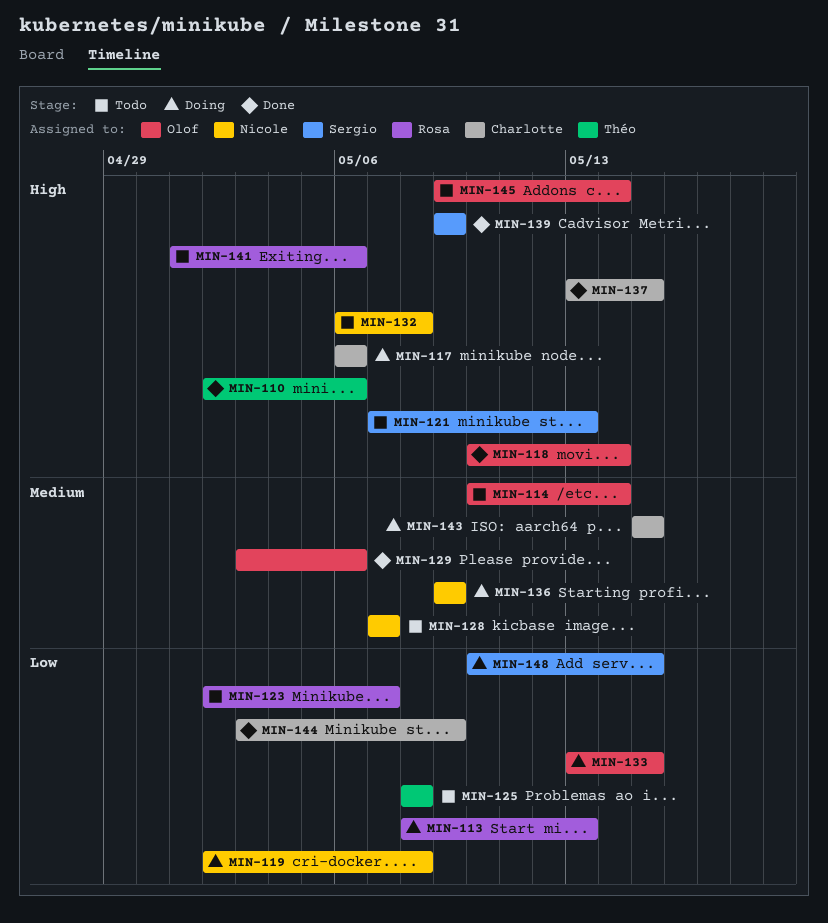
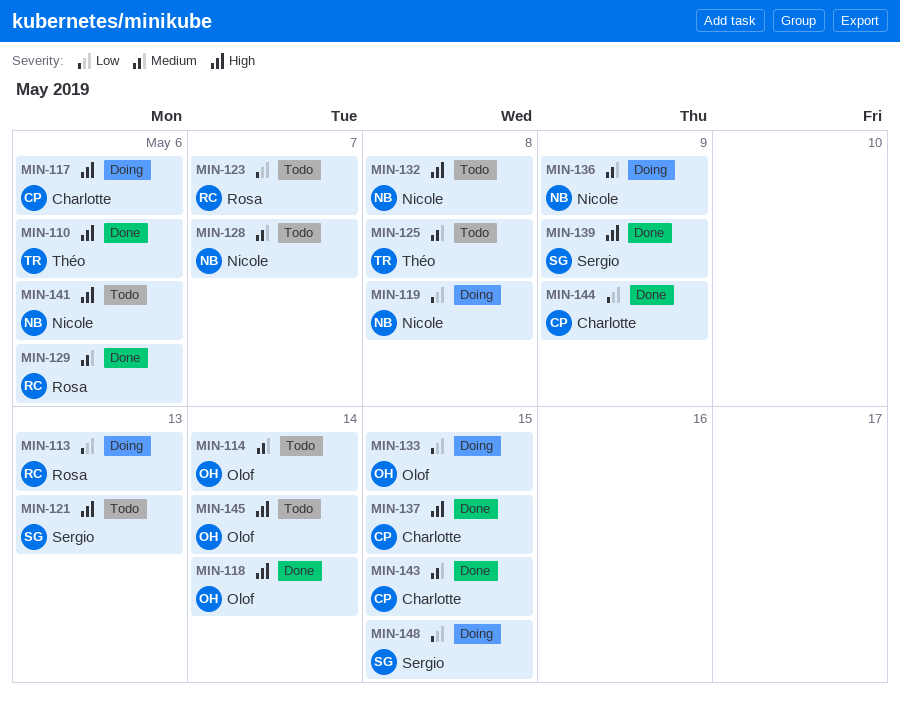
MIN-125, priority: Low -> Medium
MIN-129, owner: Olof -> Rosa
MIN-141, owner: Rosa -> Nicole
MIN-143, status: Doing -> Done

